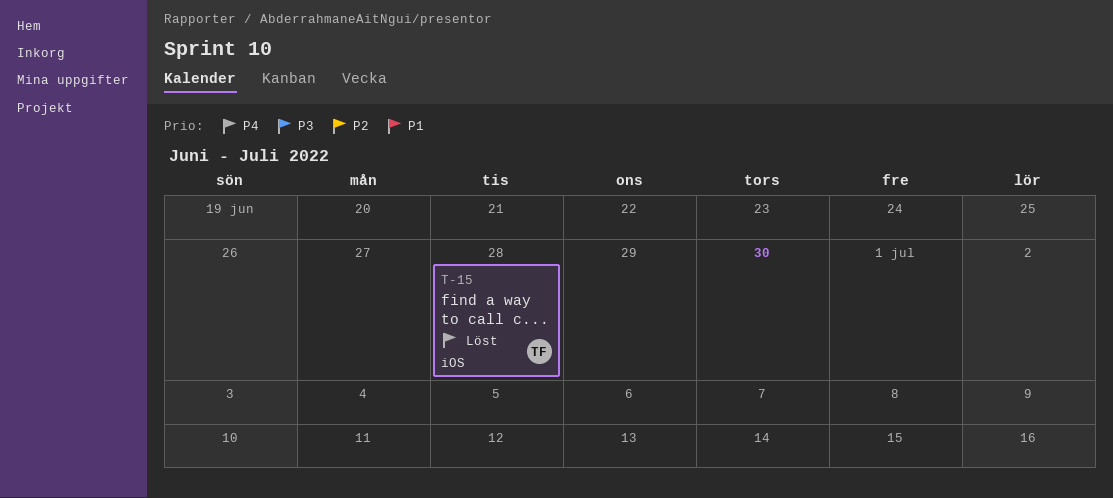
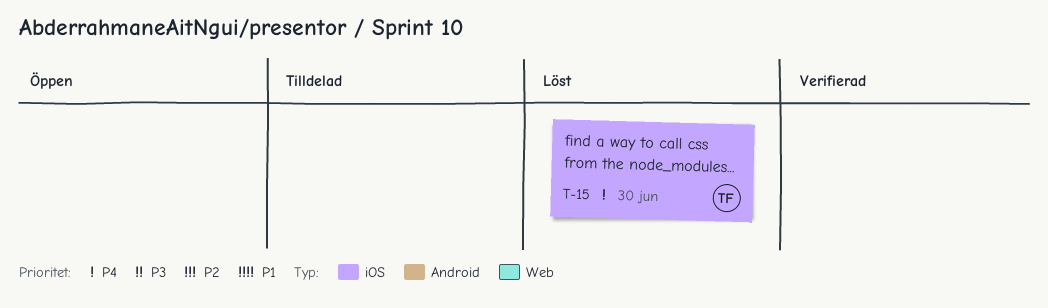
T-15, due: Jun 28 -> Jun 30

